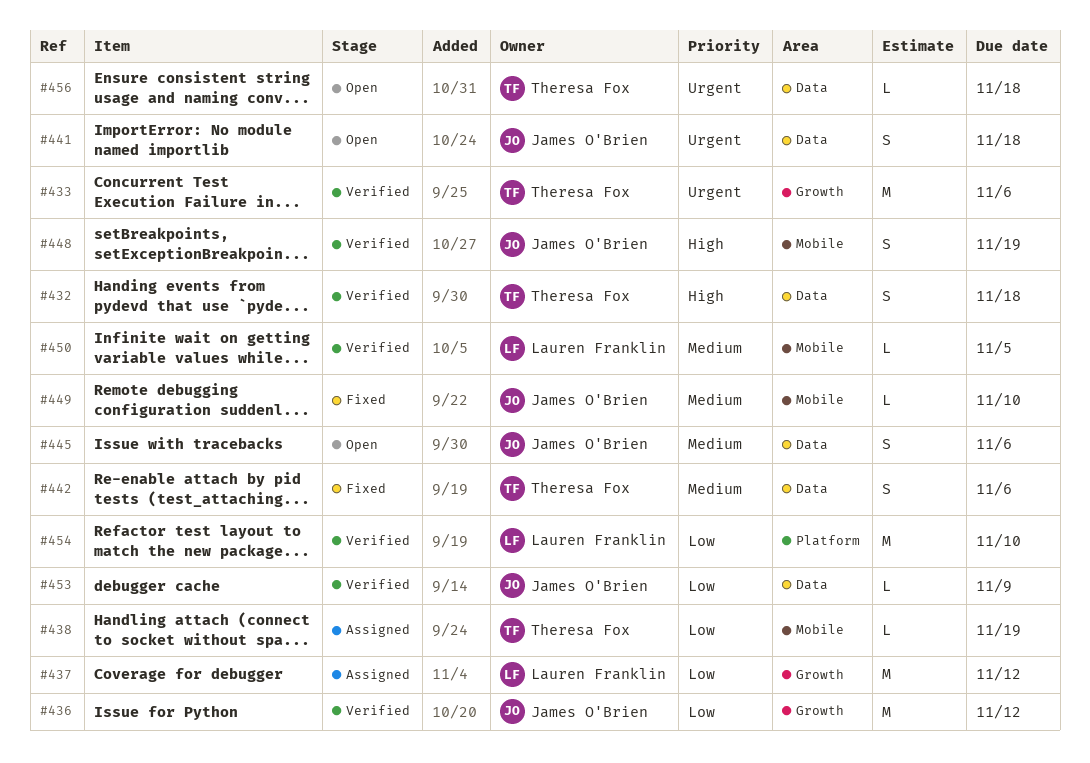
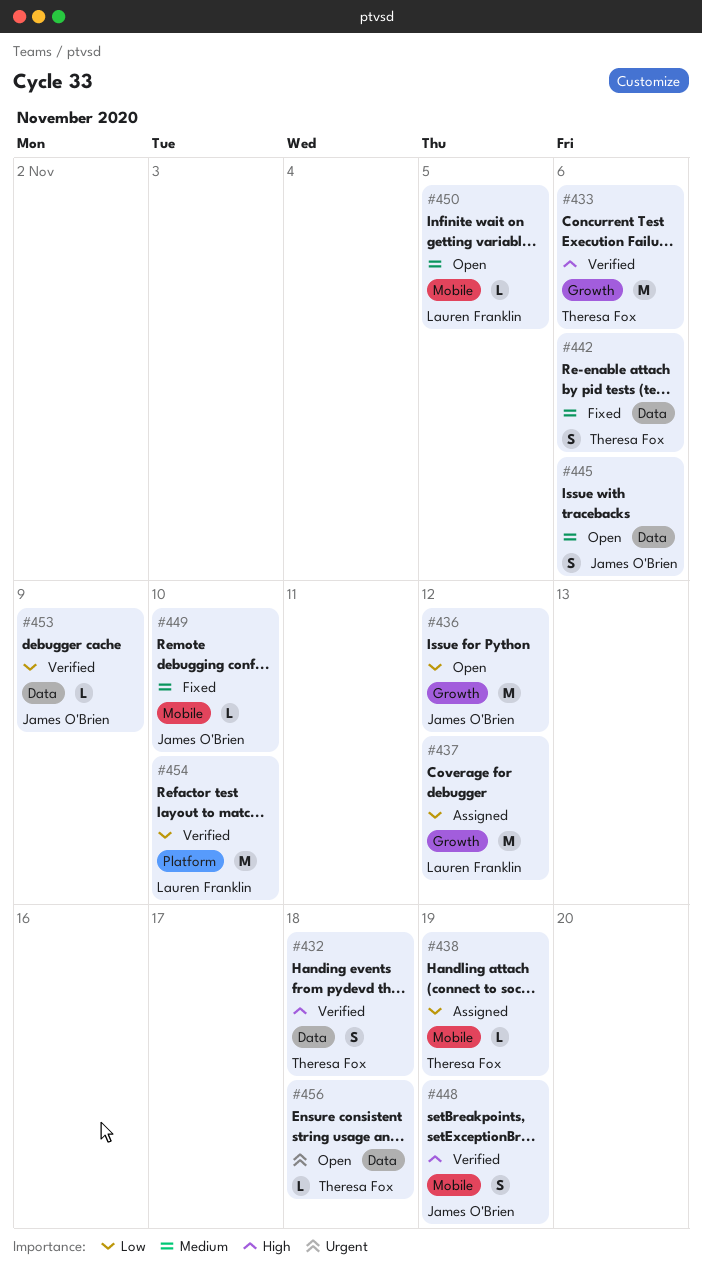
#433, priority: Urgent -> High
#436, status: Verified -> Open
#441: present -> none
#450, status: Verified -> Open

